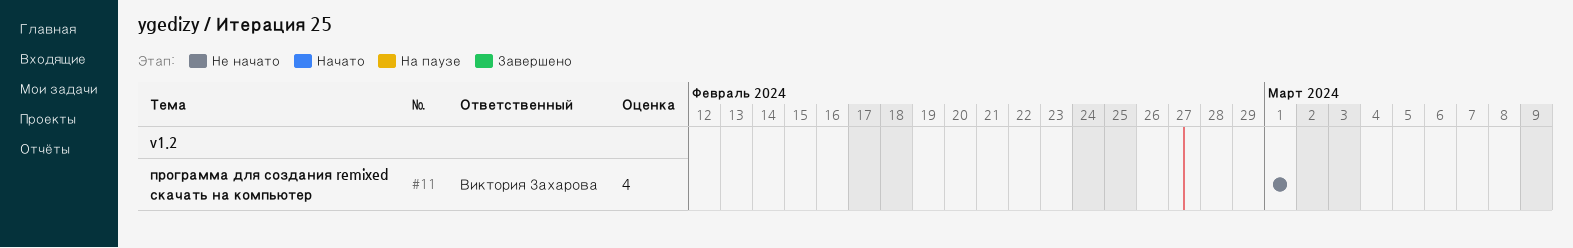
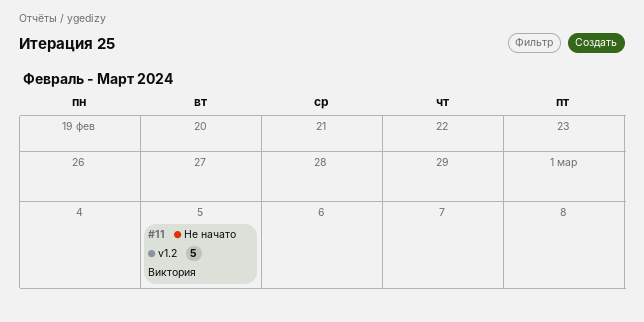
#11, estimate: 4 -> 5
#11, due: Mar 1 -> Mar 5

